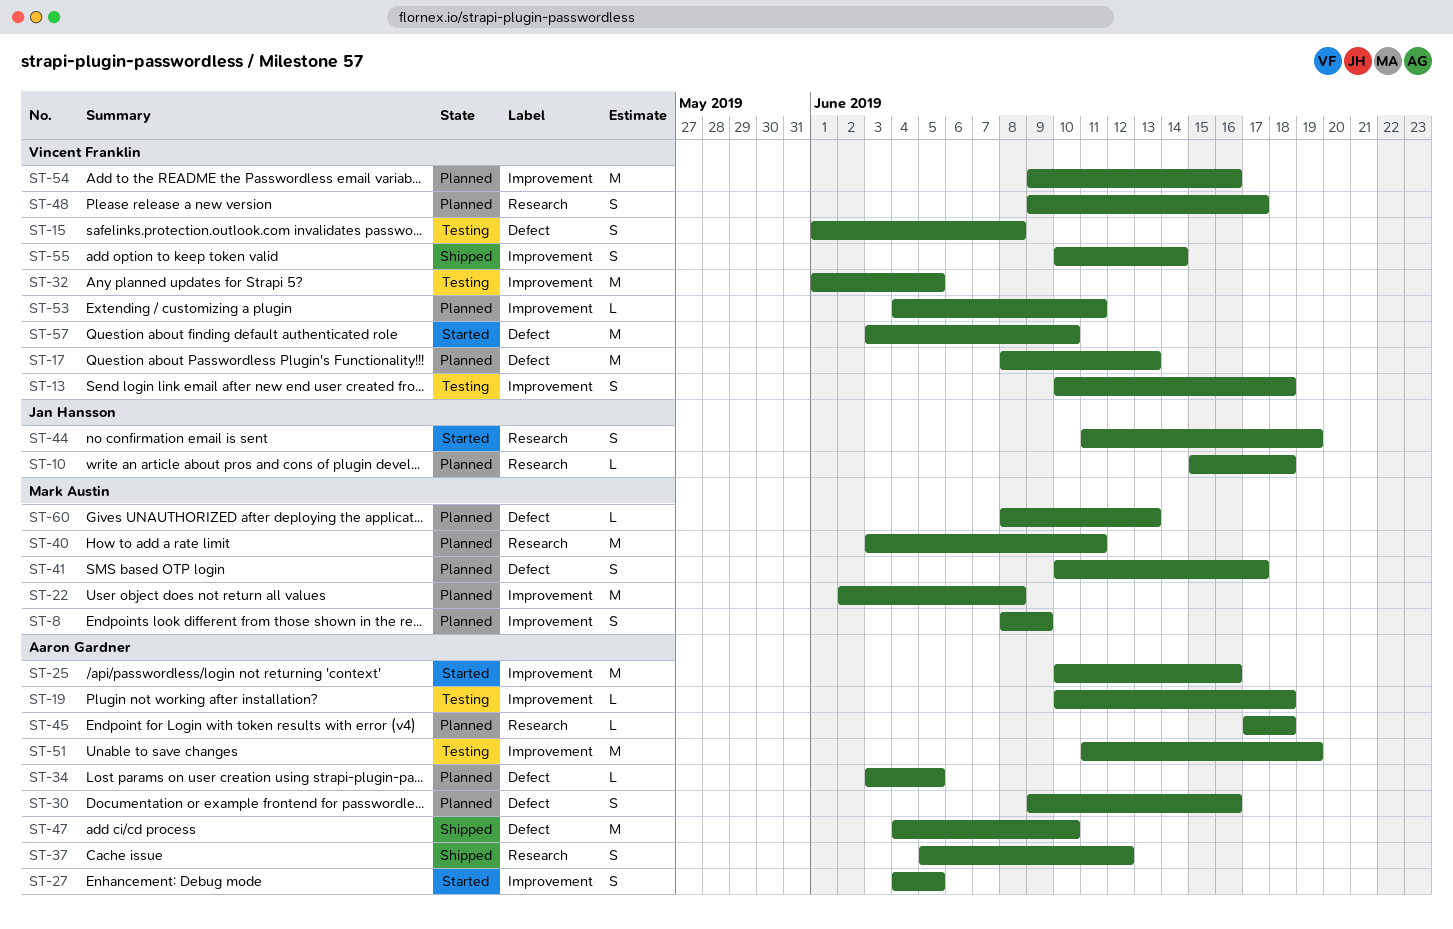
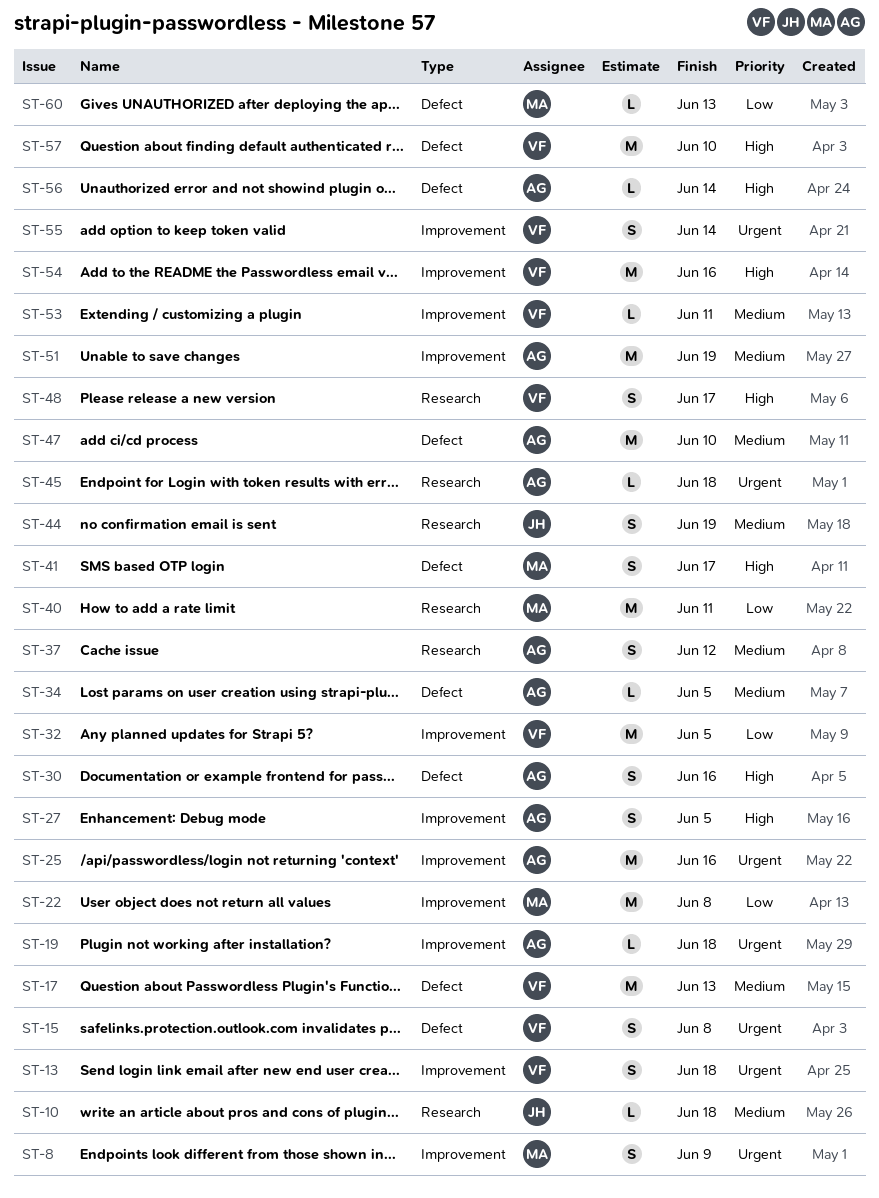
ST-56: none -> present

